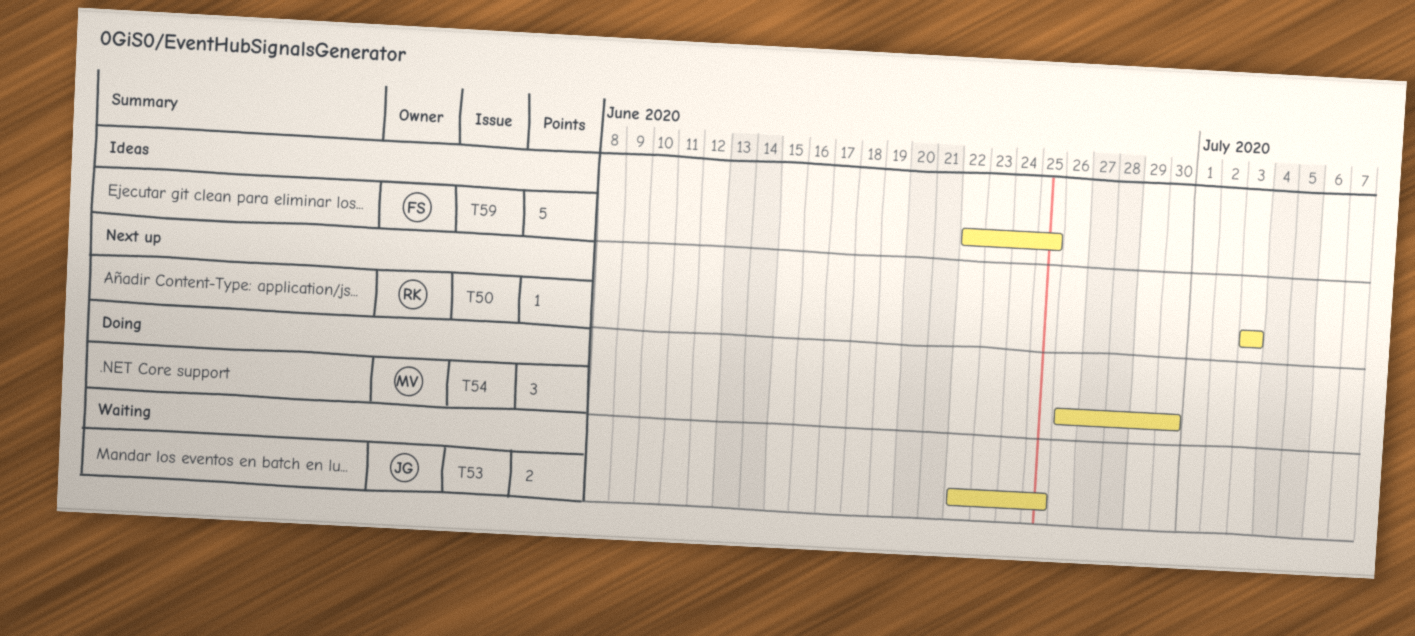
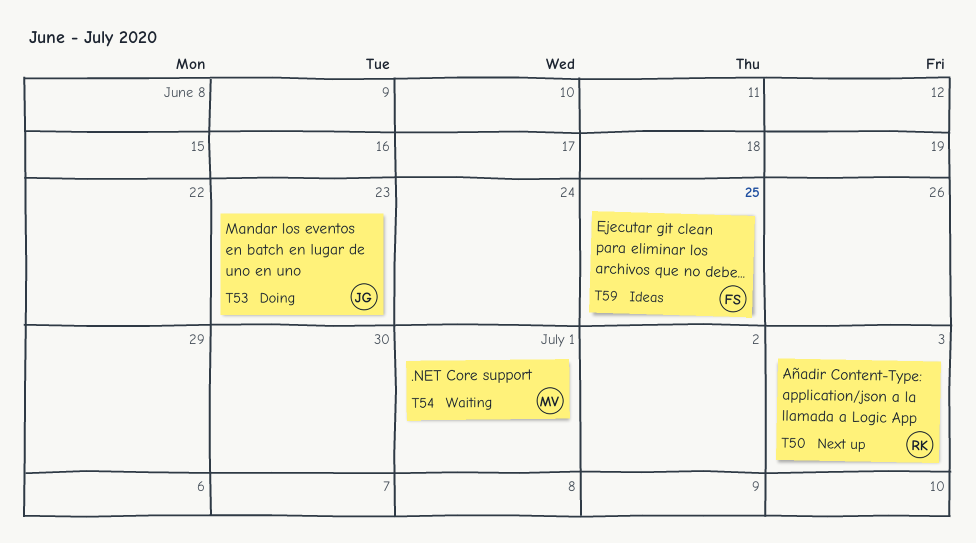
T53, status: Waiting -> Doing
T53, due: Jun 25 -> Jun 23
T54, status: Doing -> Waiting
T54, due: Jun 30 -> Jul 1

